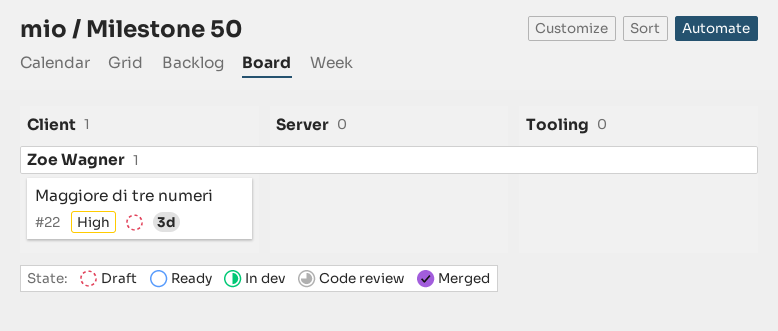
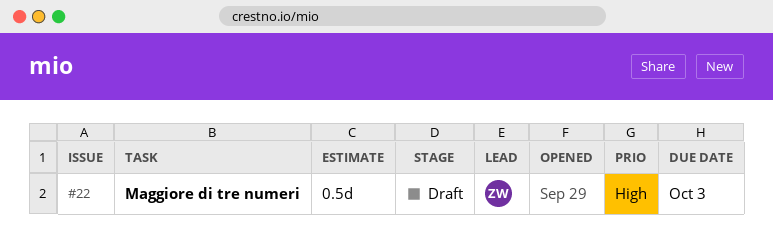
#22, estimate: 3d -> 0.5d

